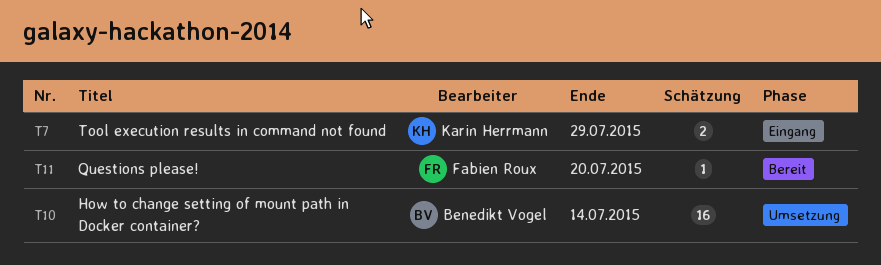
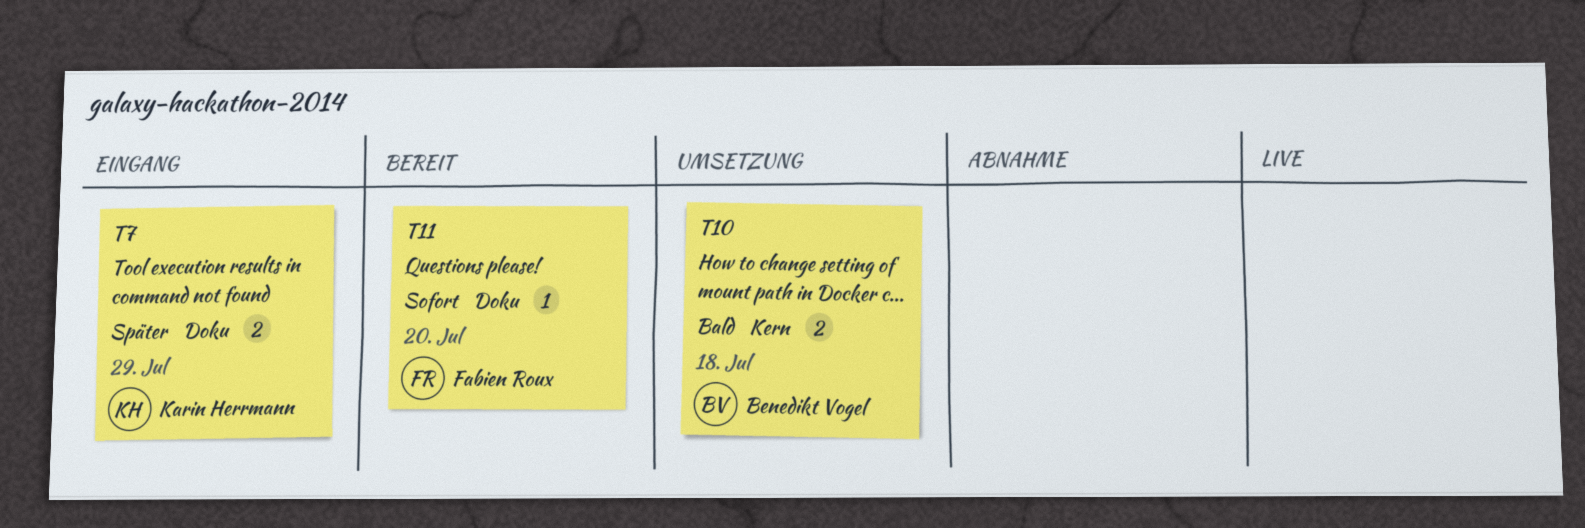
T10, estimate: 16 -> 2
T10, due: Jul 14 -> Jul 18

